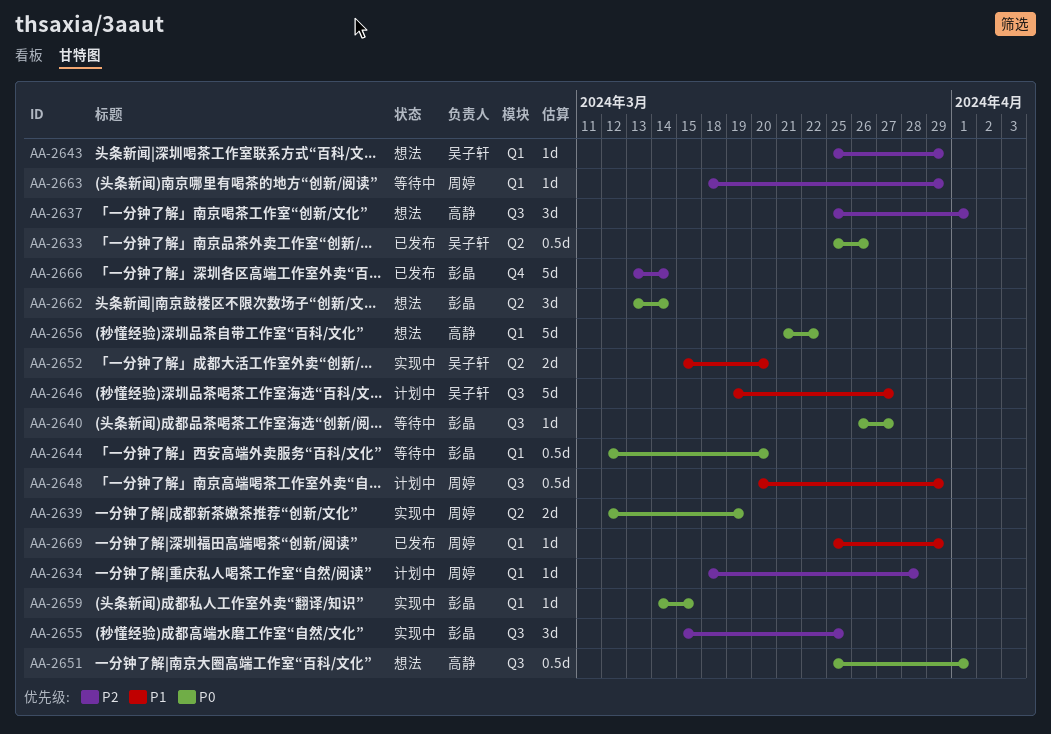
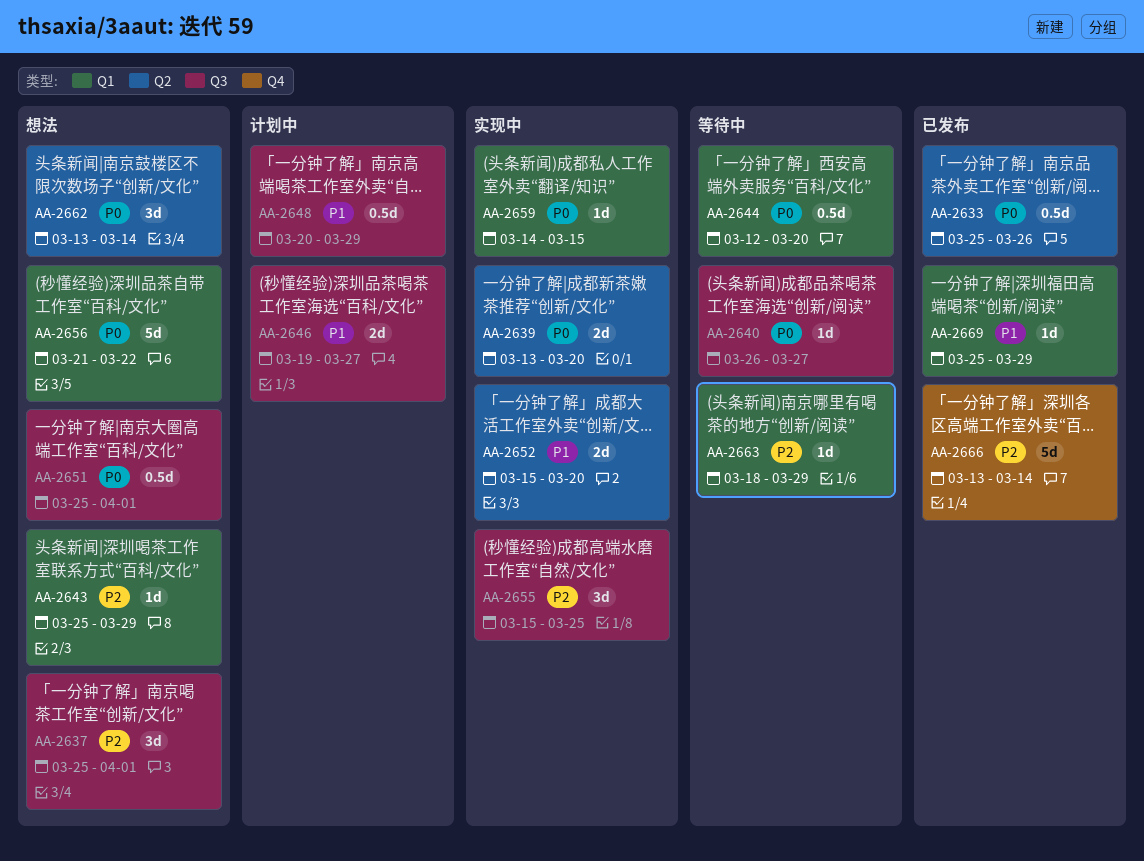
AA-2634: present -> none
AA-2639, start: Mar 12 -> Mar 13
AA-2639, due: Mar 19 -> Mar 20
AA-2646, estimate: 5d -> 2d

